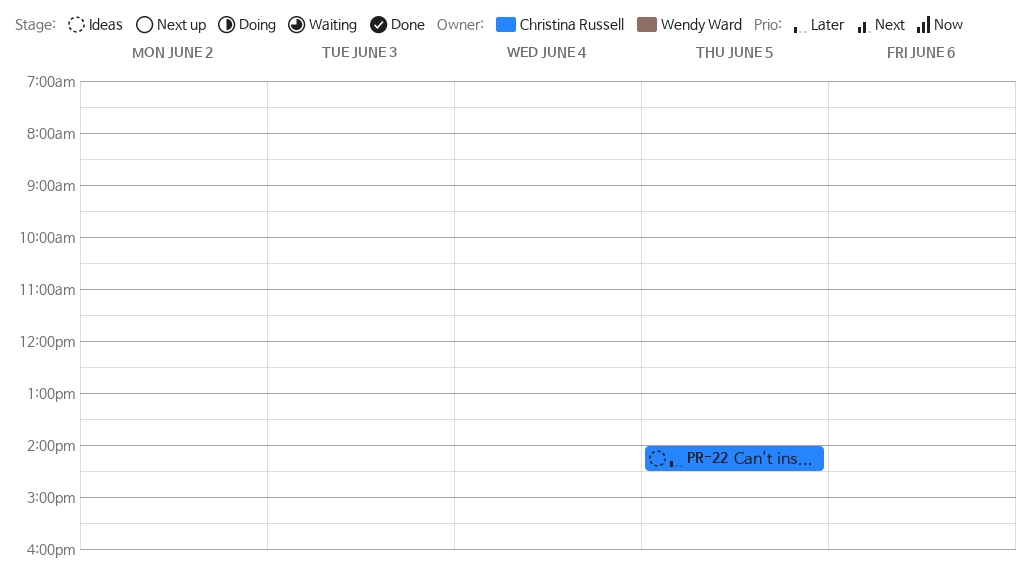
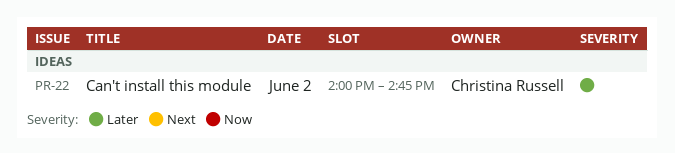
PR-22, day: Jun 5 -> Jun 2
PR-22, ends: 14:30 -> 14:45

